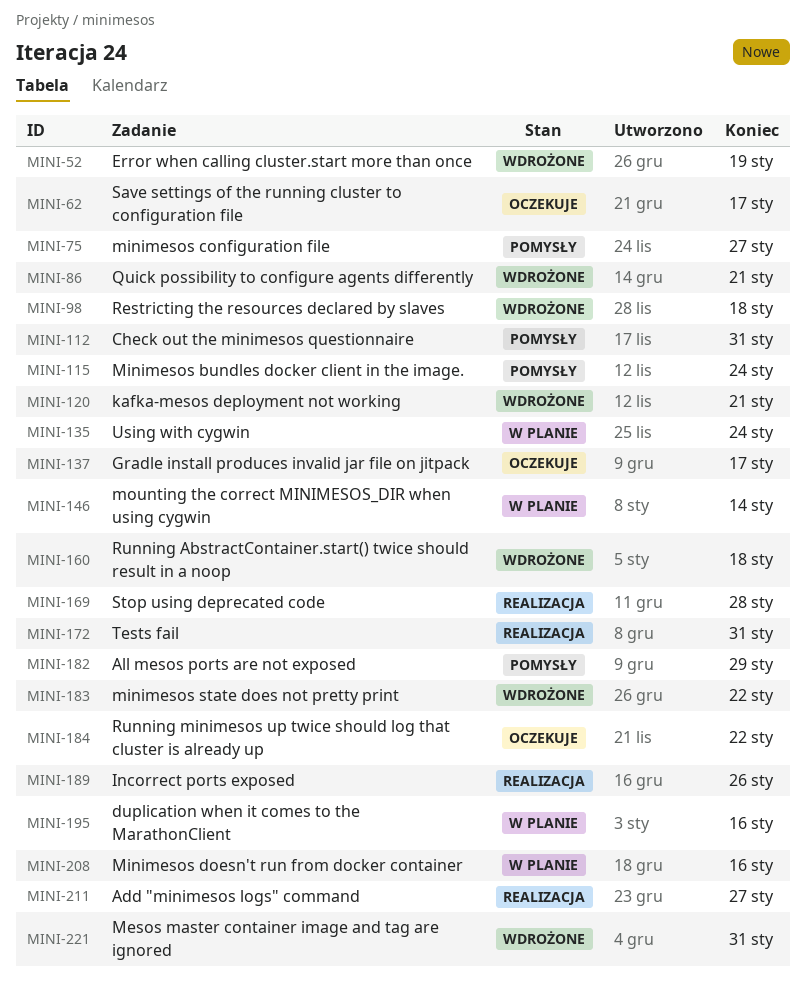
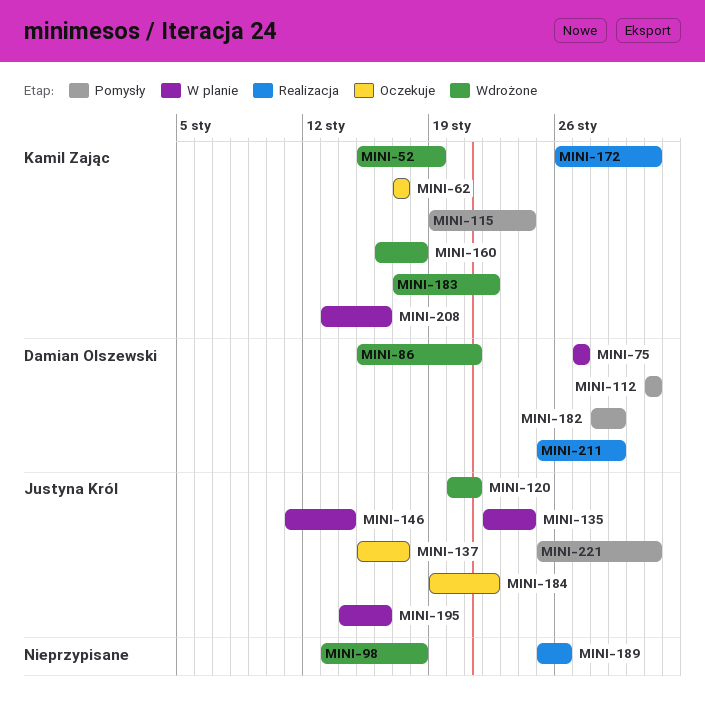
MINI-75, status: Pomysły -> W planie
MINI-169: present -> none
MINI-211, due: Jan 27 -> Jan 29
MINI-221, status: Wdrożone -> Pomysły

